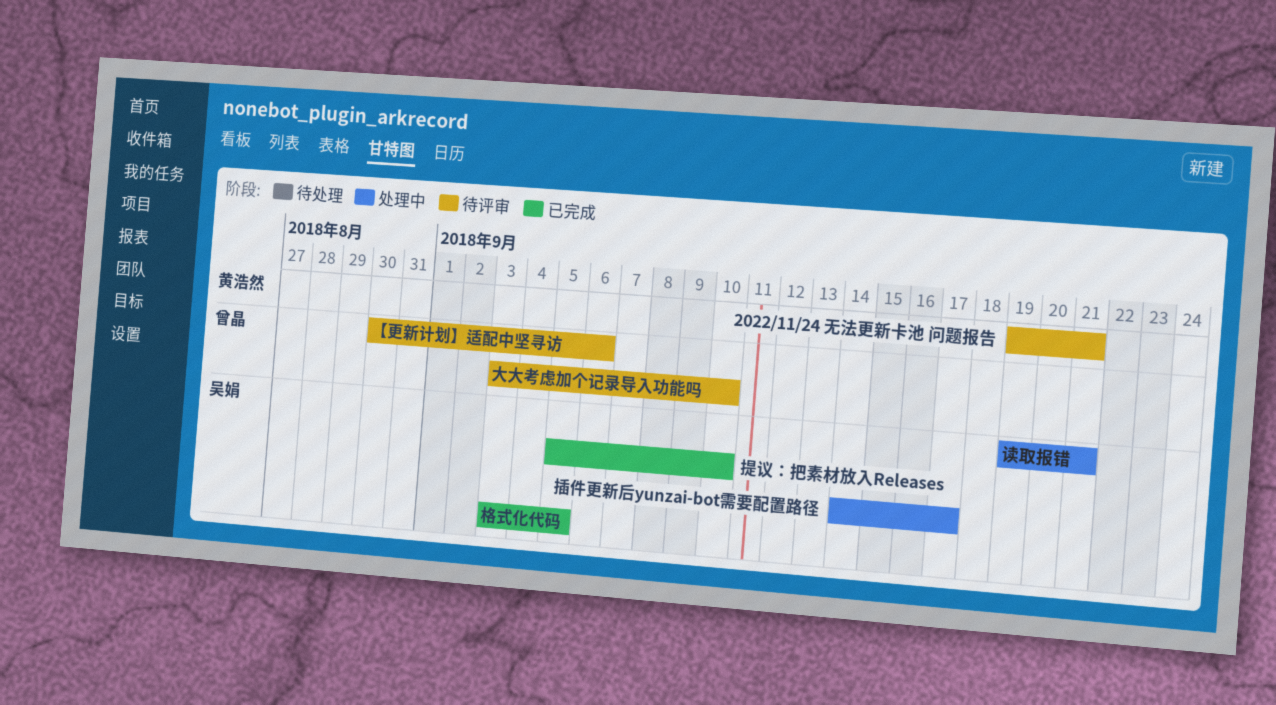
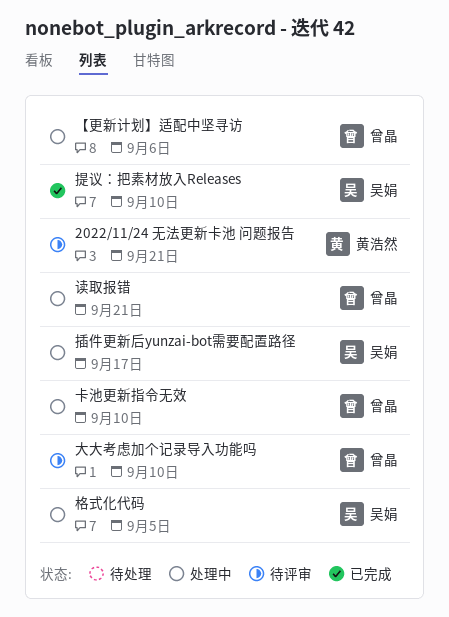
【更新计划】适配中坚寻访, status: 待评审 -> 处理中
卡池更新指令无效: none -> present
格式化代码, status: 已完成 -> 处理中
读取报错, owner: 吴娟 -> 曾晶

